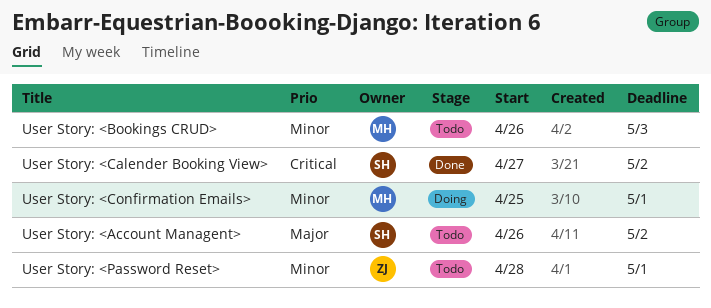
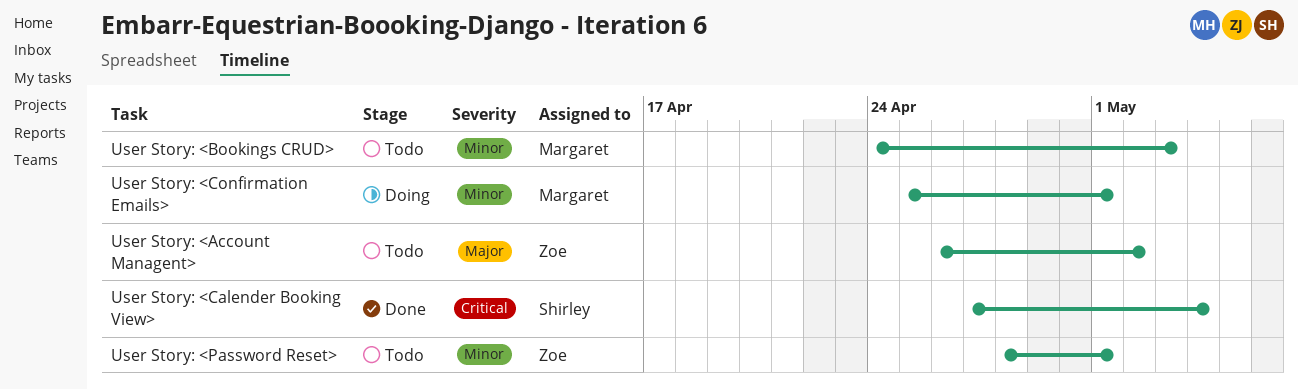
User Story: <Account Managent>, owner: Shirley -> Zoe
User Story: <Bookings CRUD>, start: Apr 26 -> Apr 24
User Story: <Calender Booking View>, due: May 2 -> May 4

